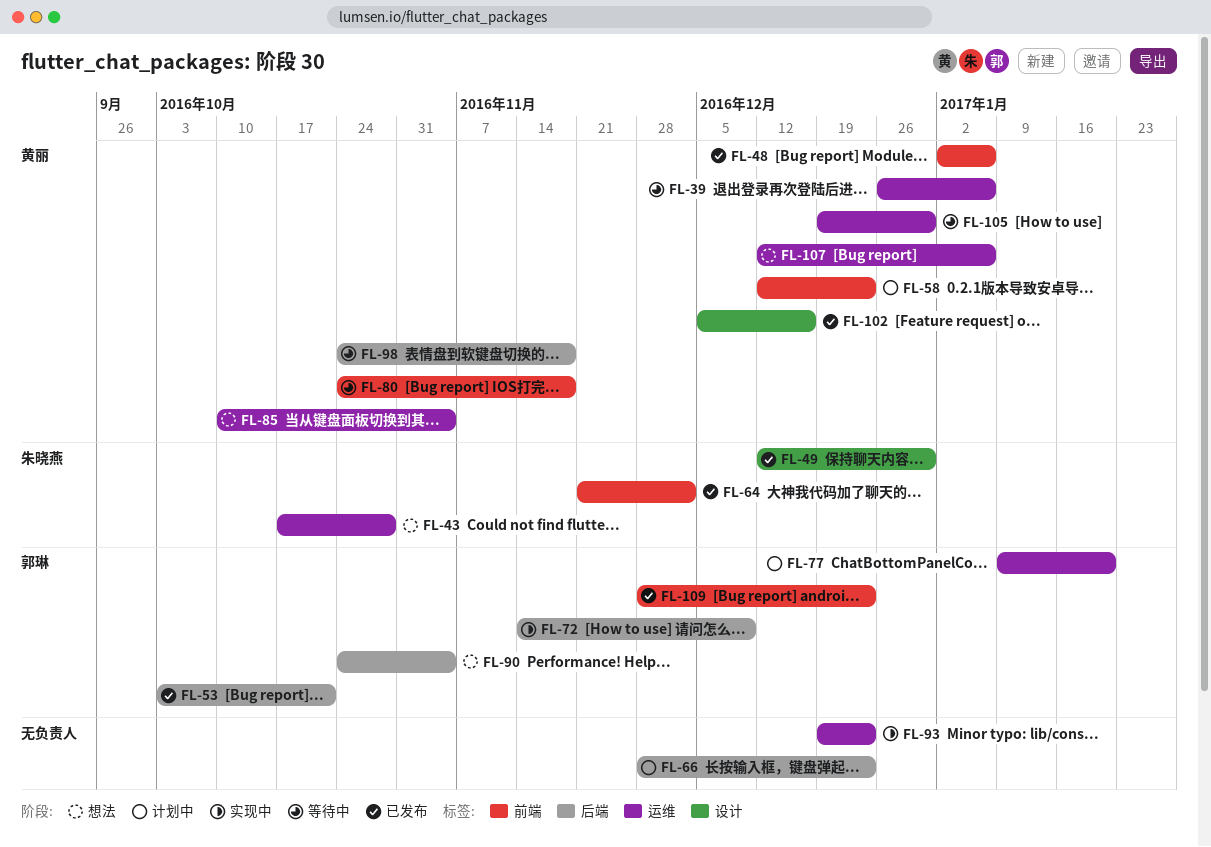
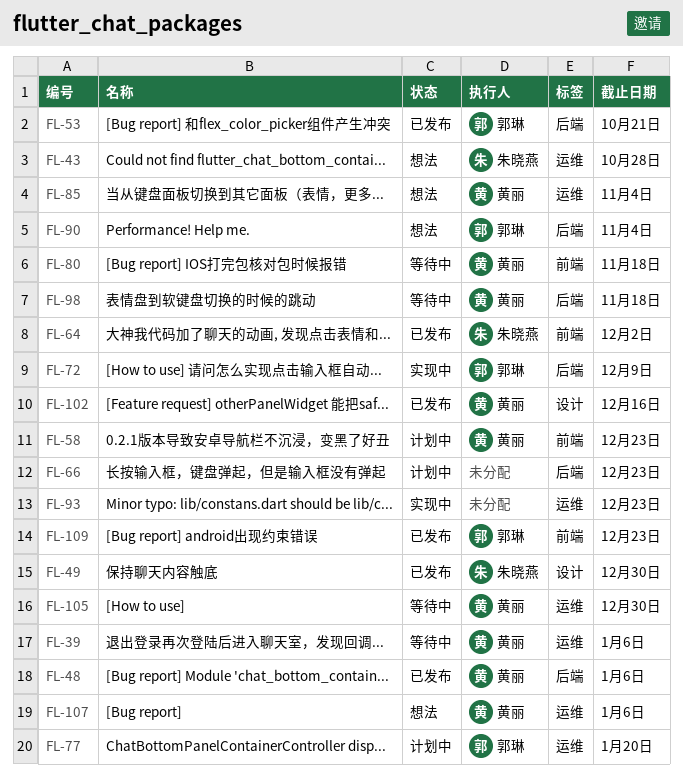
FL-48, label: 前端 -> 后端

